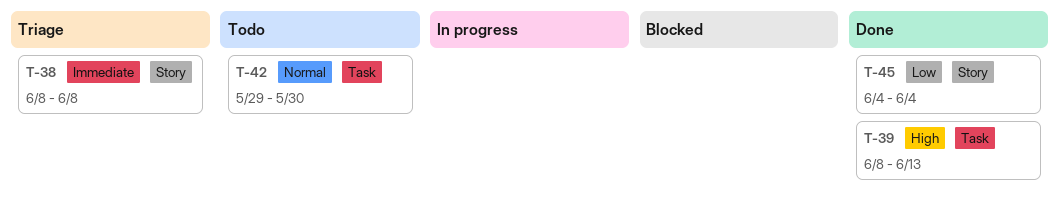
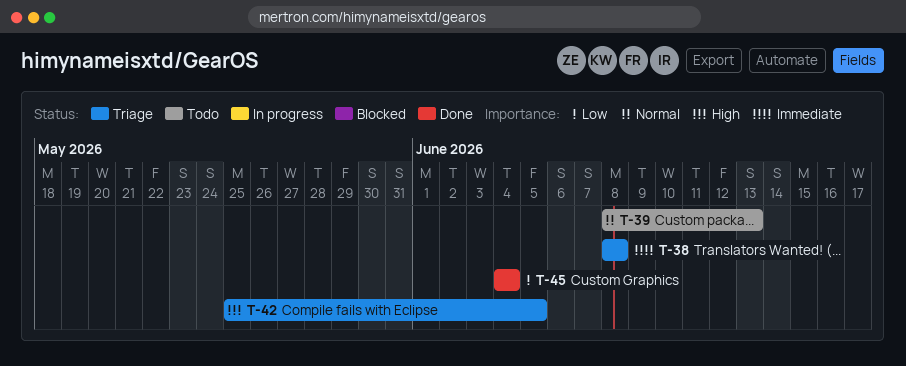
T-39, status: Done -> Todo
T-39, priority: High -> Normal
T-42, status: Todo -> Triage
T-42, priority: Normal -> High
T-42, start: May 29 -> May 25
T-42, due: May 30 -> Jun 5

